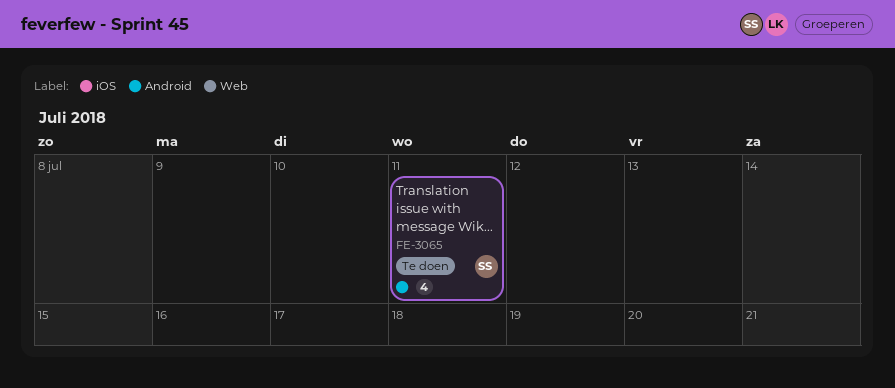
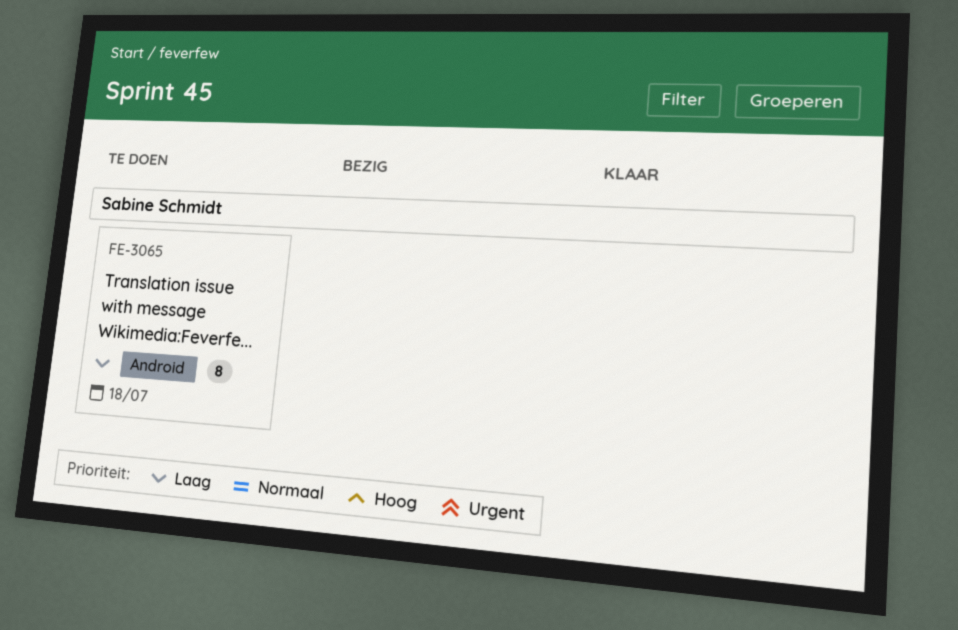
FE-3065, estimate: 4 -> 8
FE-3065, due: Jul 11 -> Jul 18

